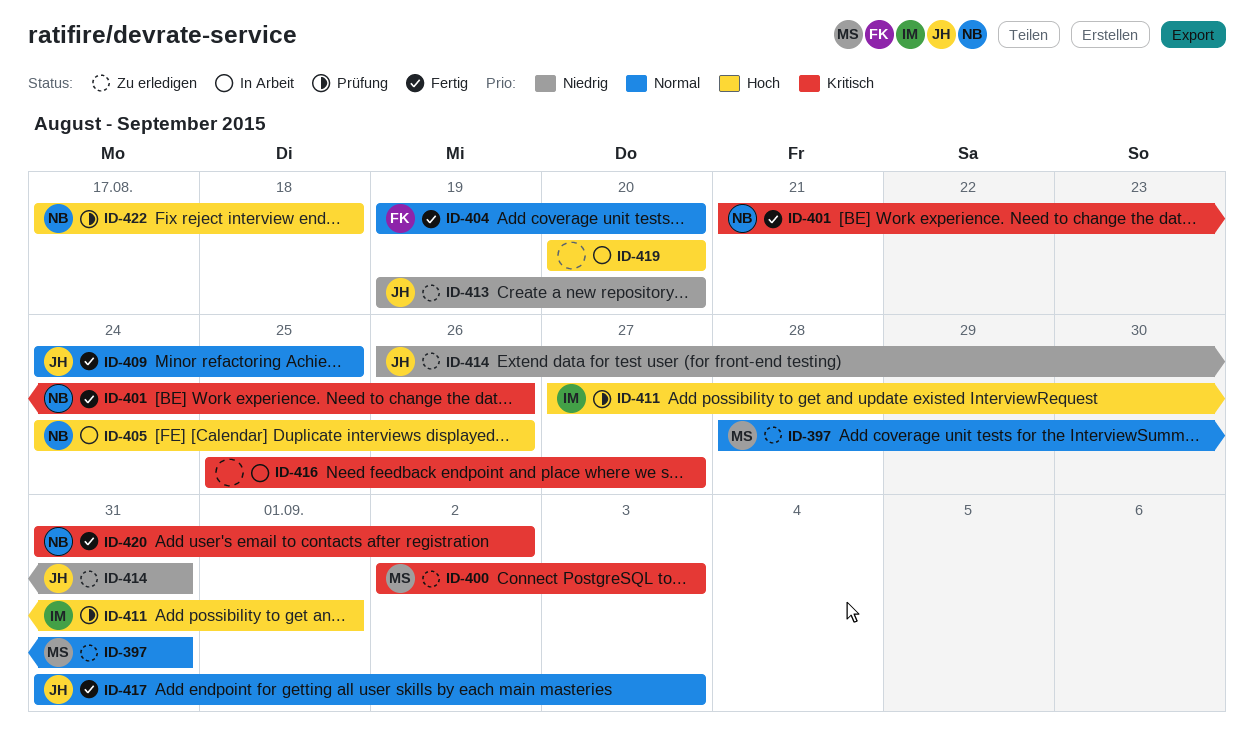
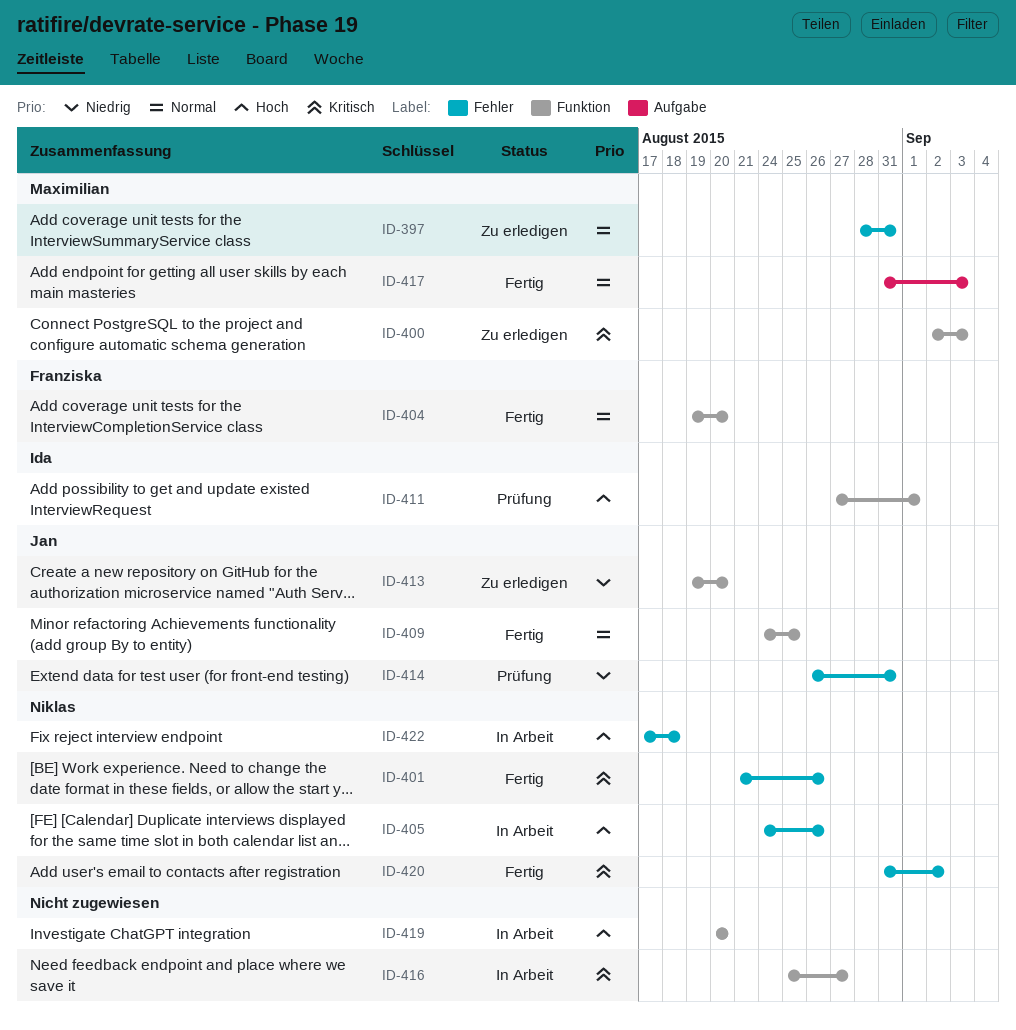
ID-414, status: Zu erledigen -> Prüfung
ID-417, owner: Jan -> Maximilian
ID-422, status: Prüfung -> In Arbeit

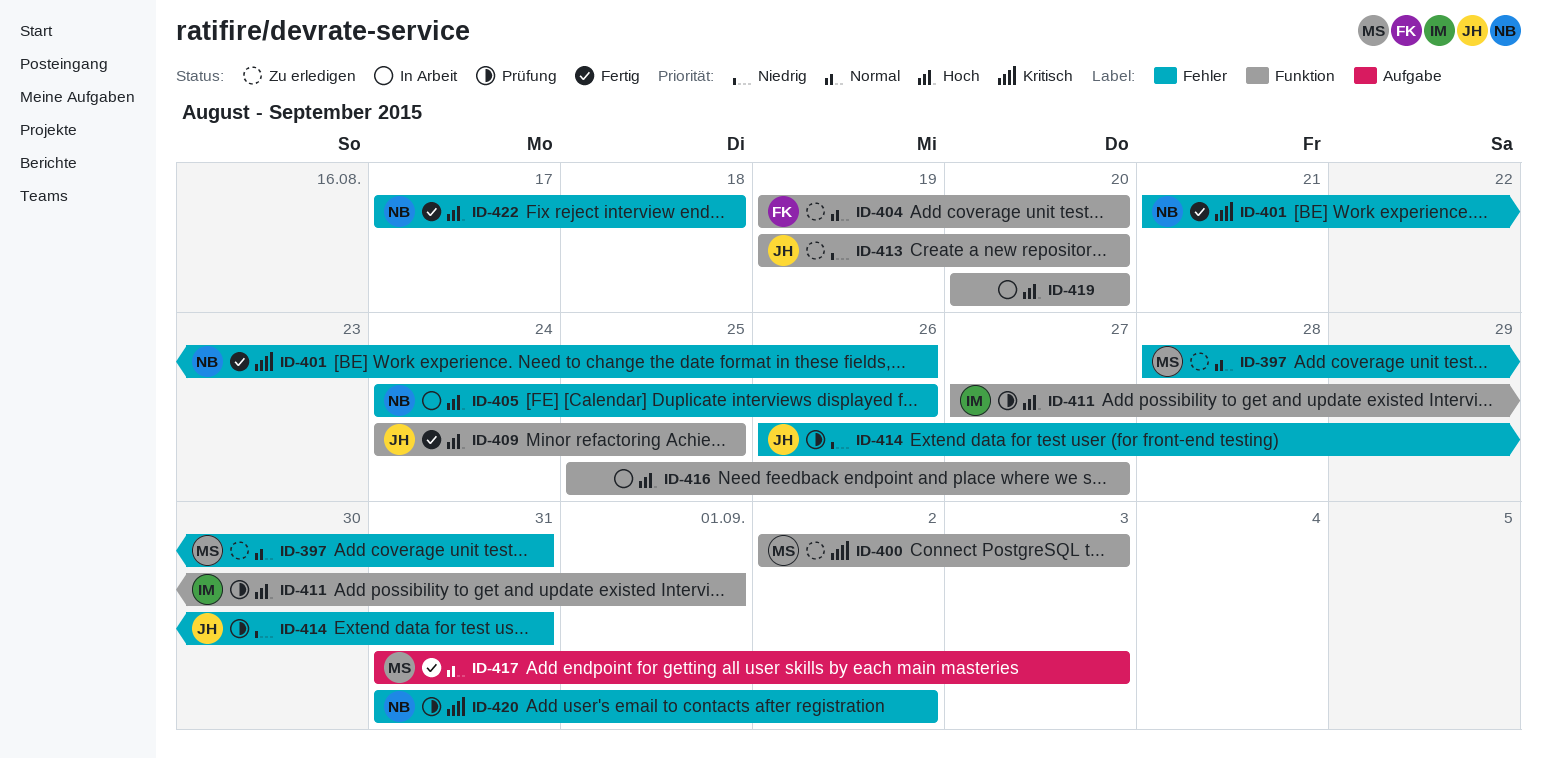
ID-404, status: Fertig -> Zu erledigen
ID-409, priority: Normal -> Hoch
ID-416, priority: Kritisch -> Hoch
ID-420, status: Fertig -> Prüfung
ID-422, status: In Arbeit -> Fertig

